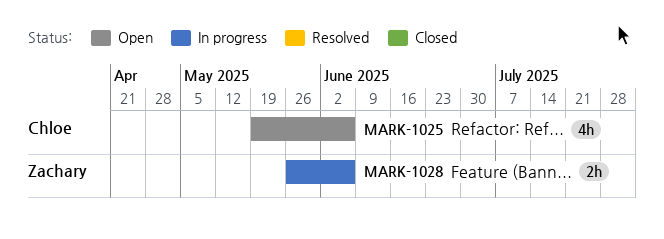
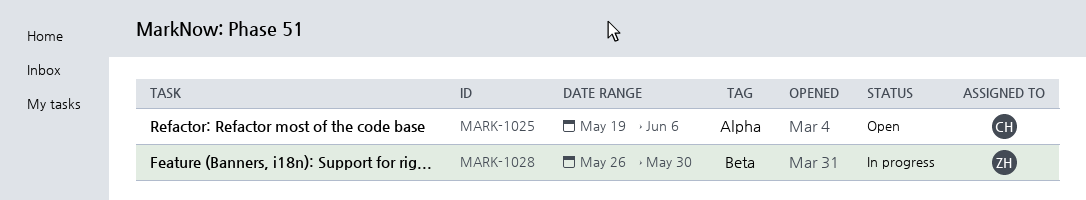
MARK-1028, due: Jun 6 -> May 30

